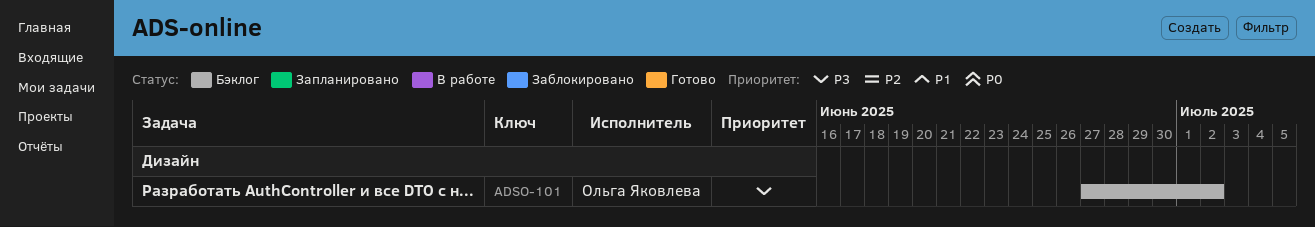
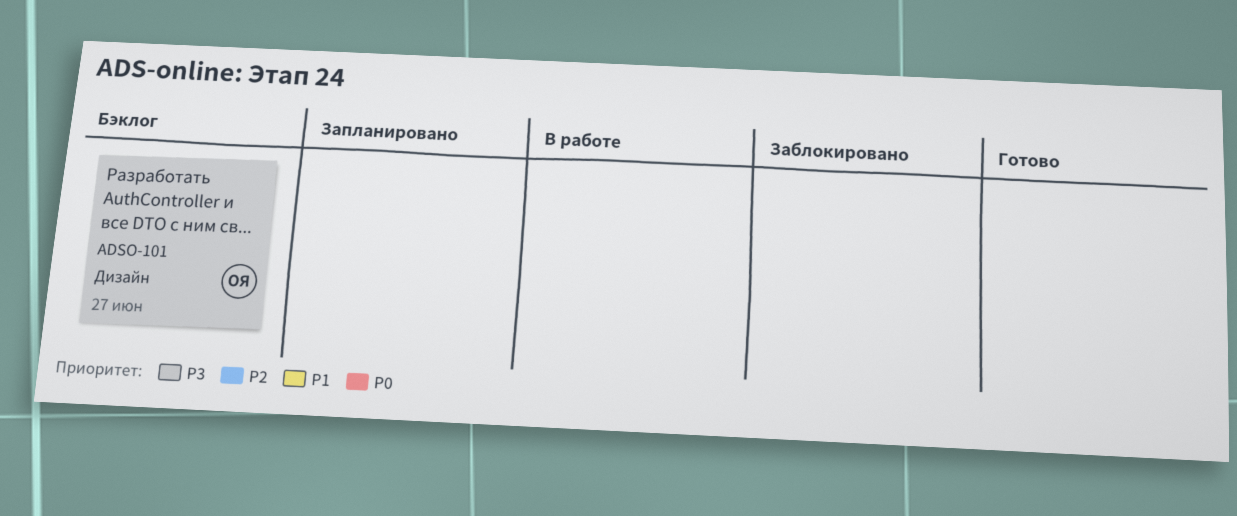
ADSO-101, due: Jul 2 -> Jun 27

